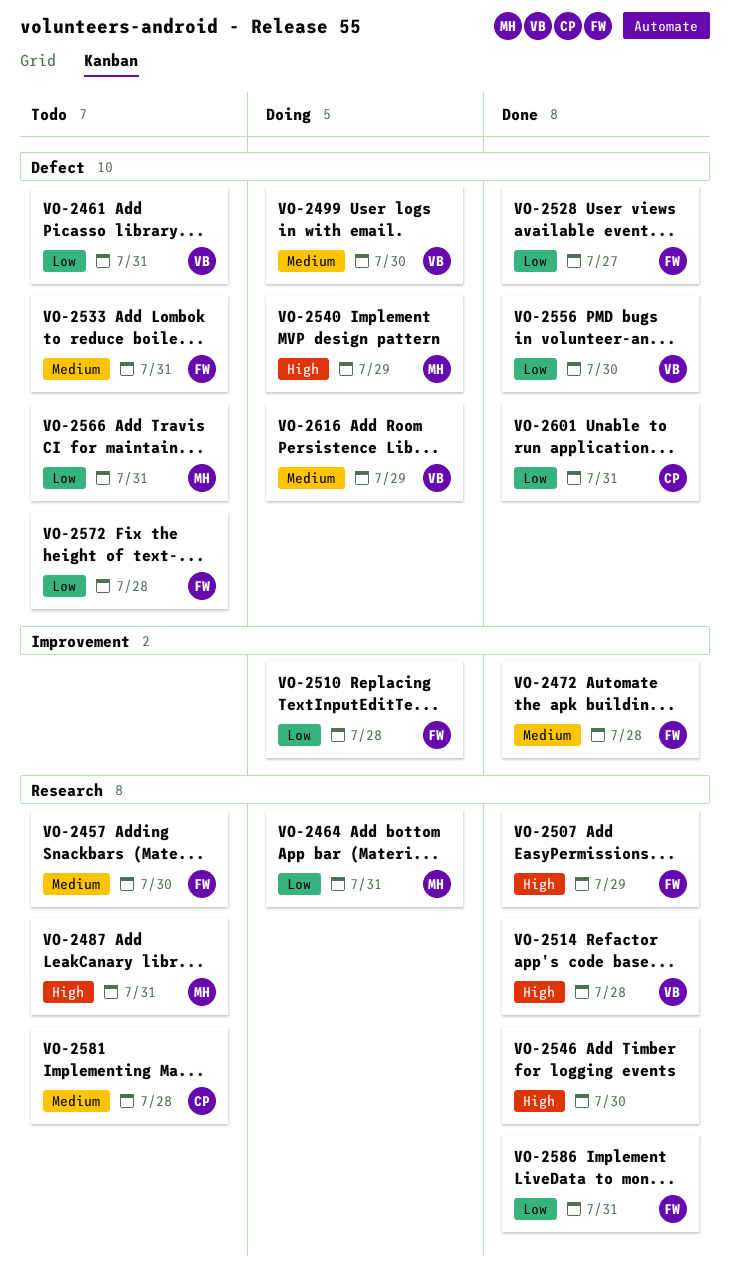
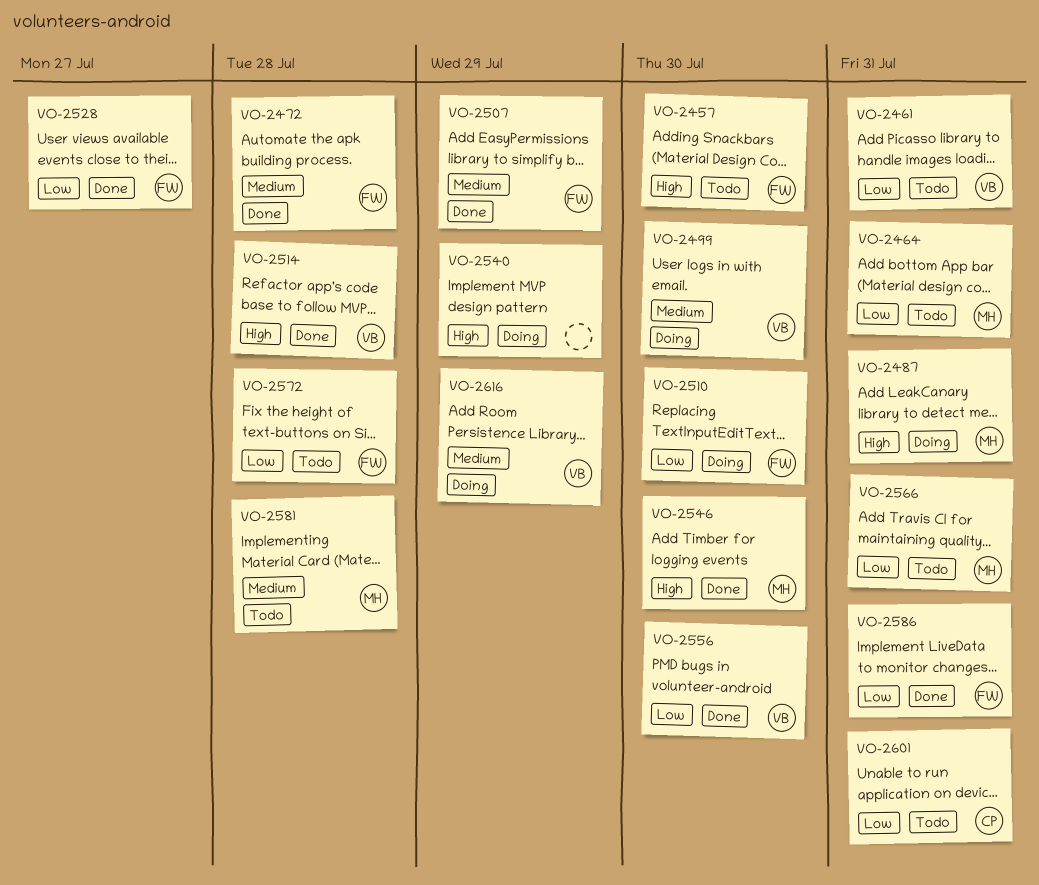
VO-2457, priority: Medium -> High
VO-2464, status: Doing -> Todo
VO-2487, status: Todo -> Doing
VO-2507, priority: High -> Medium
VO-2510, due: Jul 28 -> Jul 30
VO-2533: present -> none
VO-2540, owner: MH -> none
VO-2546, owner: none -> MH
VO-2581, owner: CP -> MH
VO-2601, status: Done -> Todo

